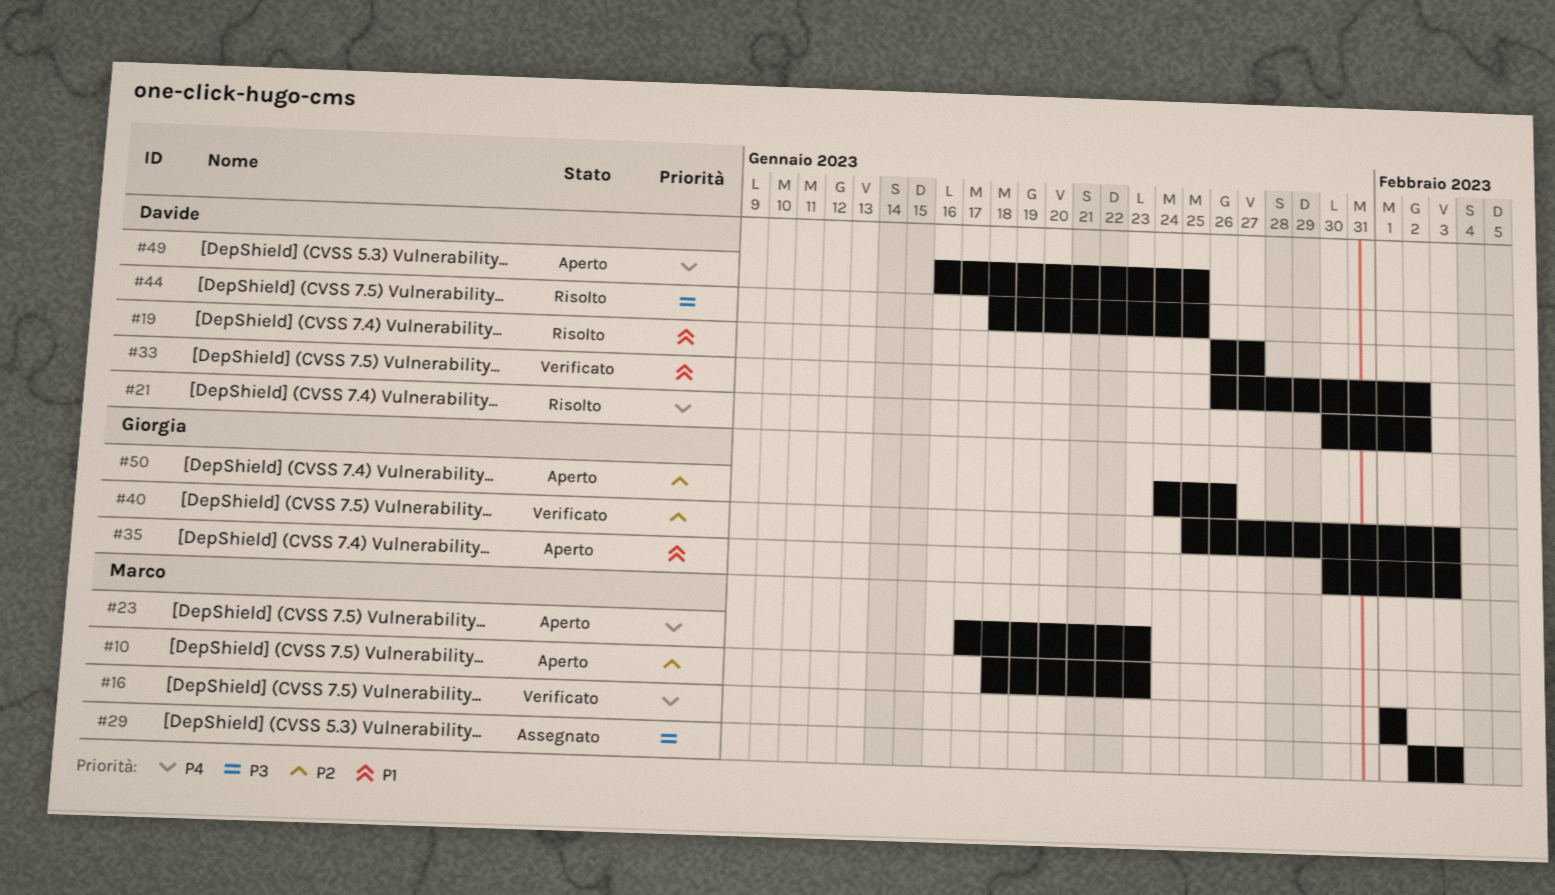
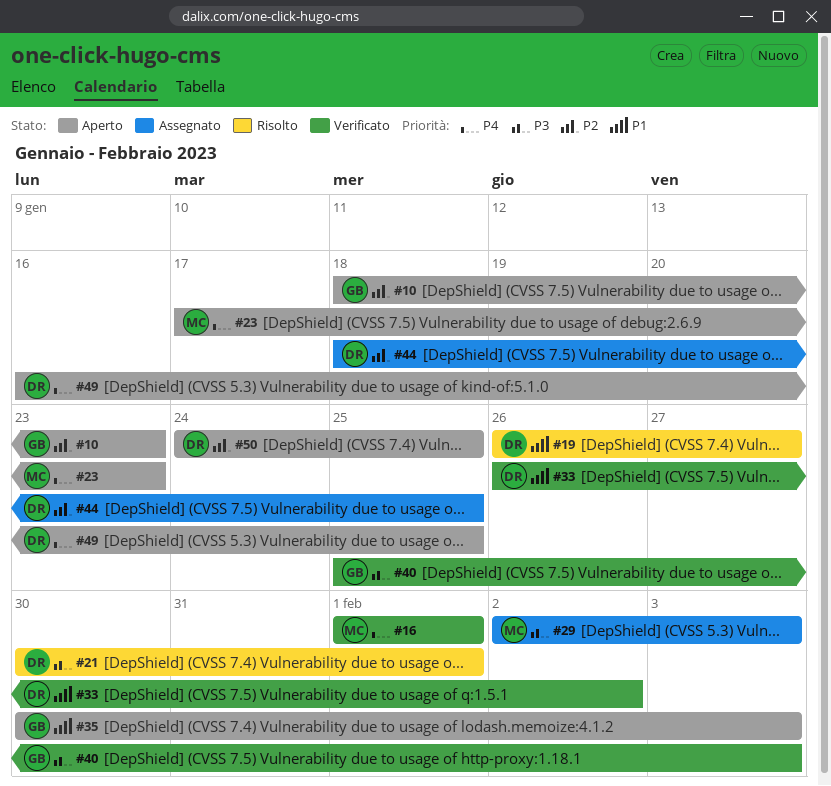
#10, owner: Marco -> Giorgia
#21, priority: P4 -> P3
#21, due: Feb 2 -> Feb 1
#40, priority: P2 -> P3
#44, status: Risolto -> Assegnato
#44, priority: P3 -> P2
#50, owner: Giorgia -> Davide
#50, due: Jan 26 -> Jan 25

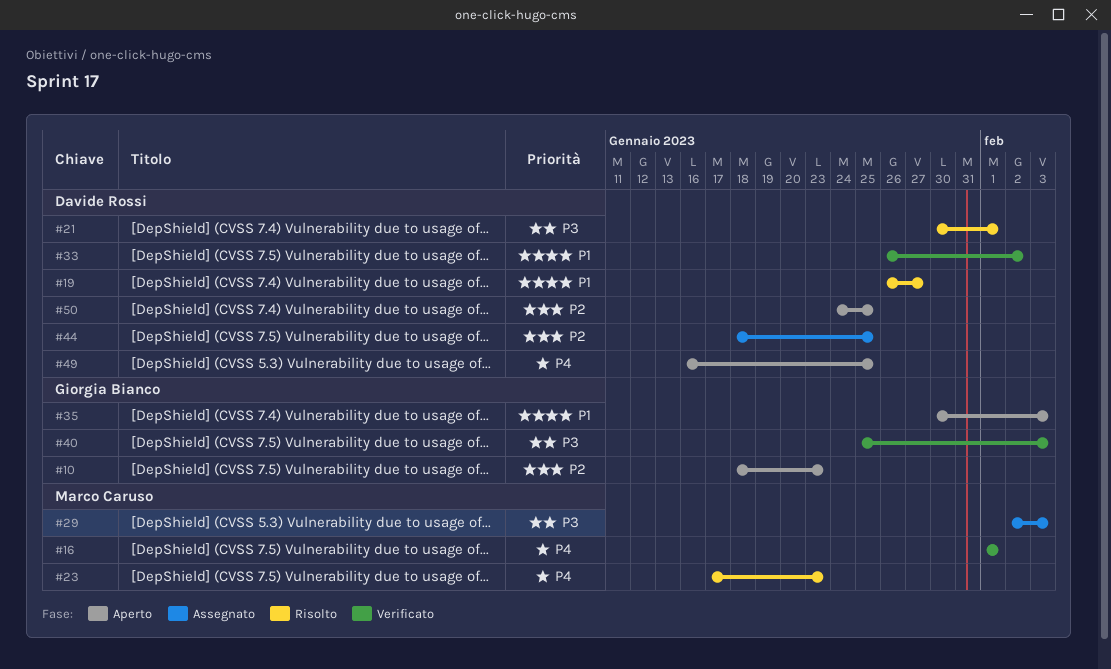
#23, status: Aperto -> Risolto

